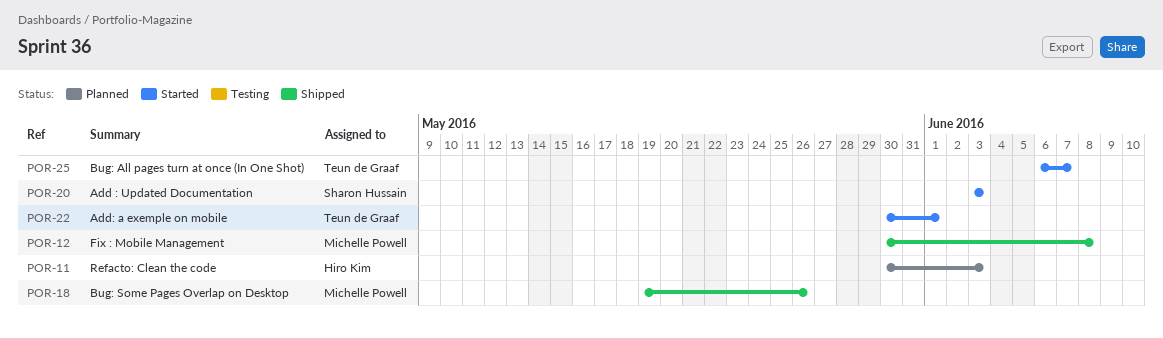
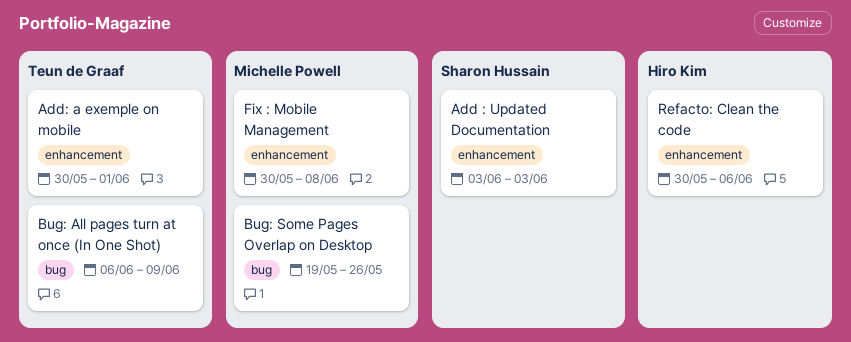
Bug: All pages turn at once (In One Shot), due: Jun 7 -> Jun 9
Refacto: Clean the code, due: Jun 3 -> Jun 6

